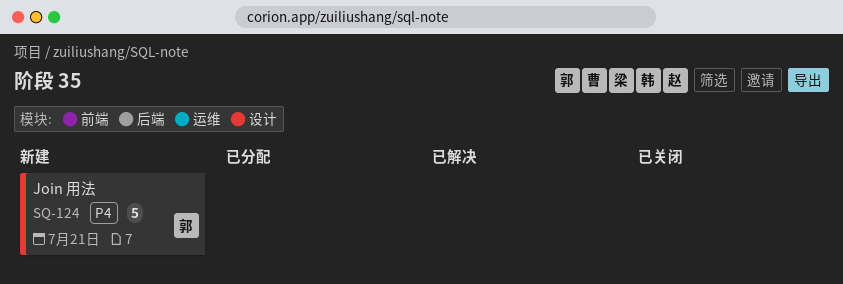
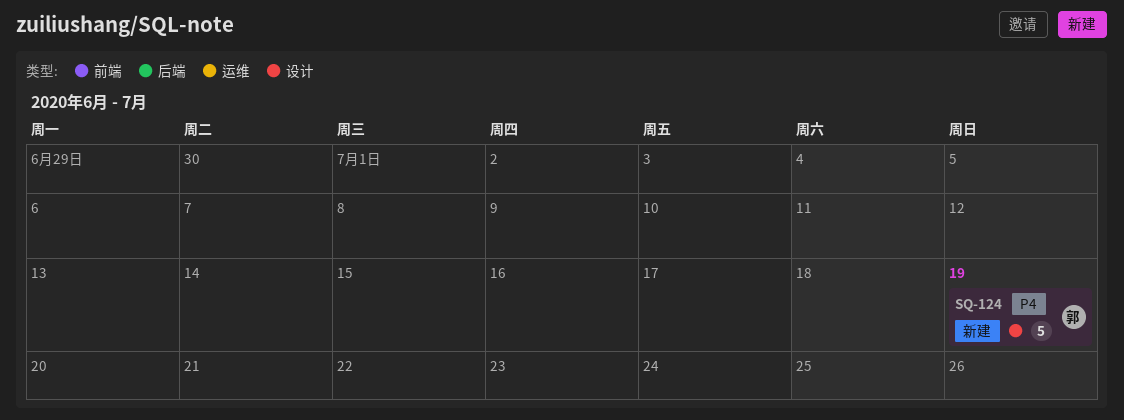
SQ-124, due: Jul 21 -> Jul 19

